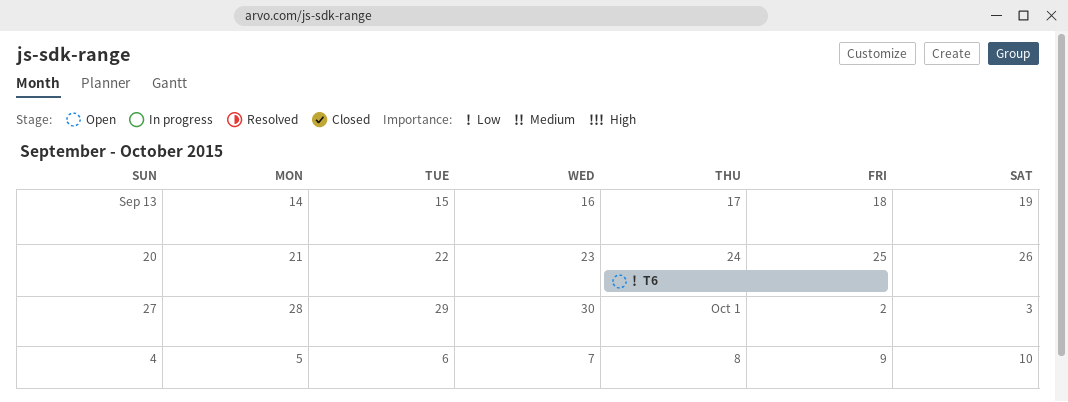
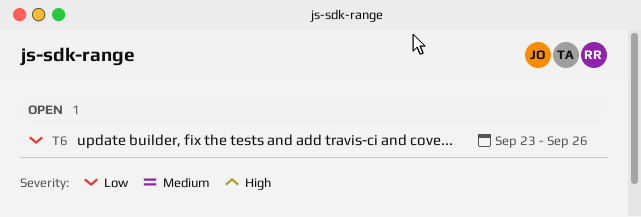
T6, start: Sep 24 -> Sep 23
T6, due: Sep 25 -> Sep 26

